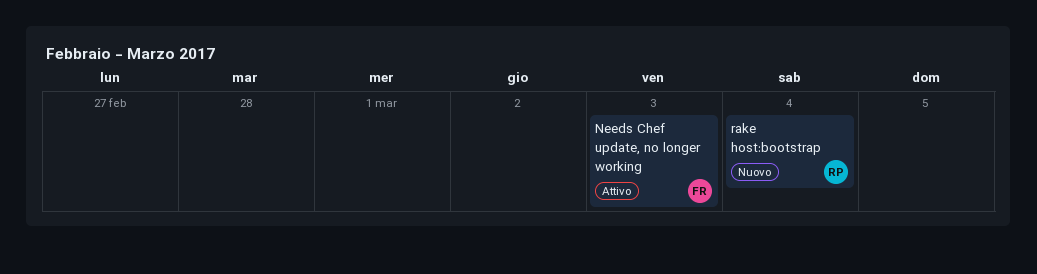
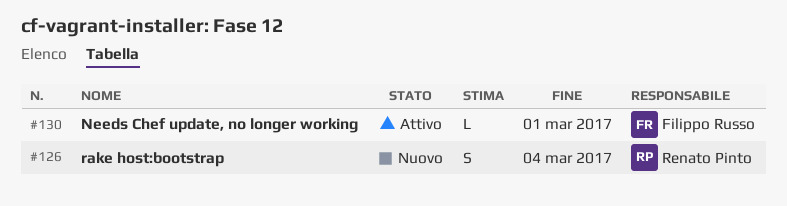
Needs Chef update, no longer working, due: Mar 3 -> Mar 1

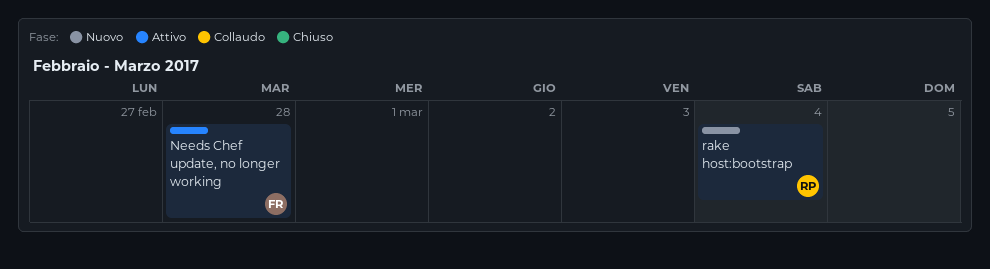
Needs Chef update, no longer working, due: Mar 1 -> Feb 28

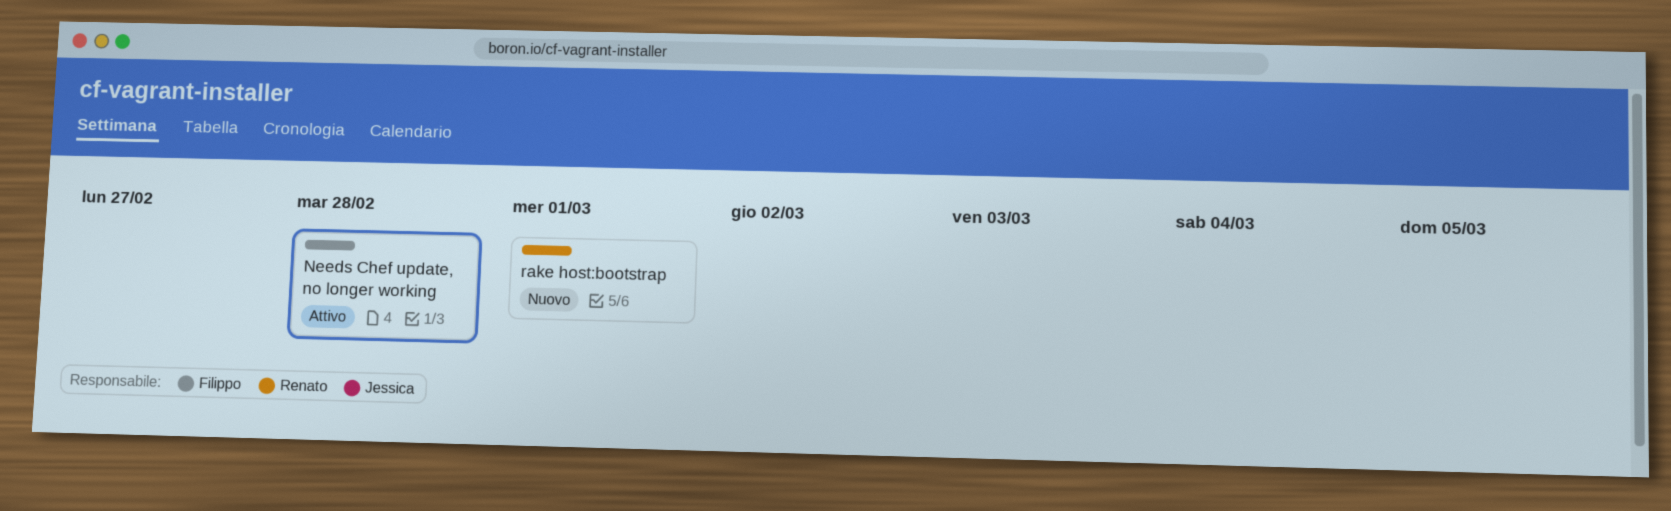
rake host:bootstrap, due: Mar 4 -> Mar 1

